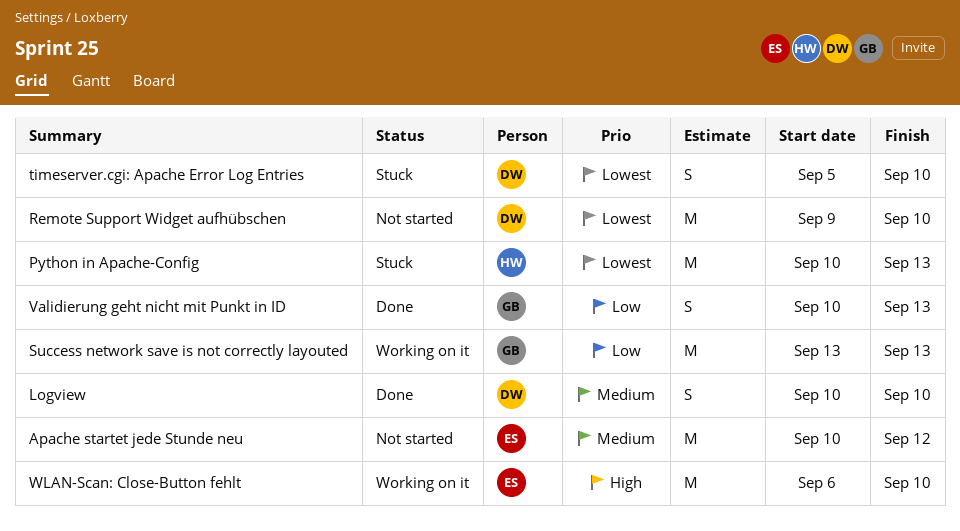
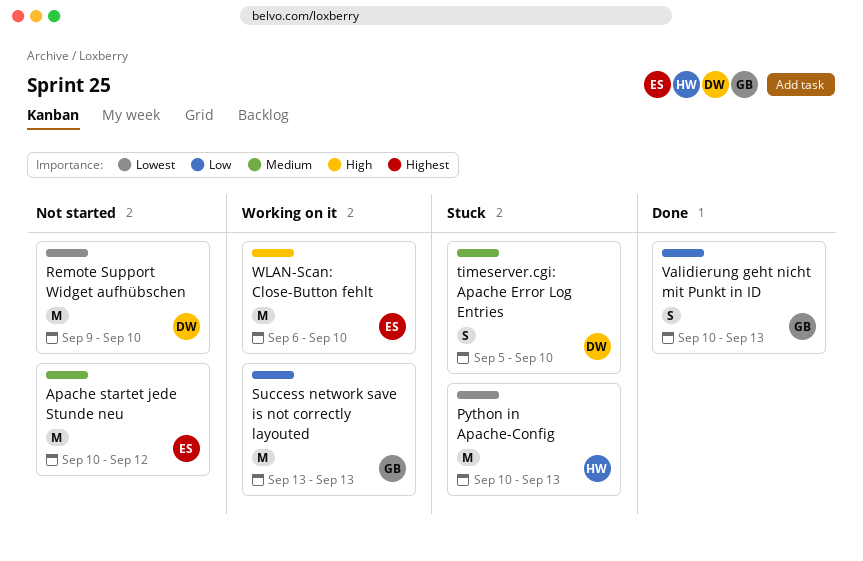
Logview: present -> none
timeserver.cgi: Apache Error Log Entries, priority: Lowest -> Medium

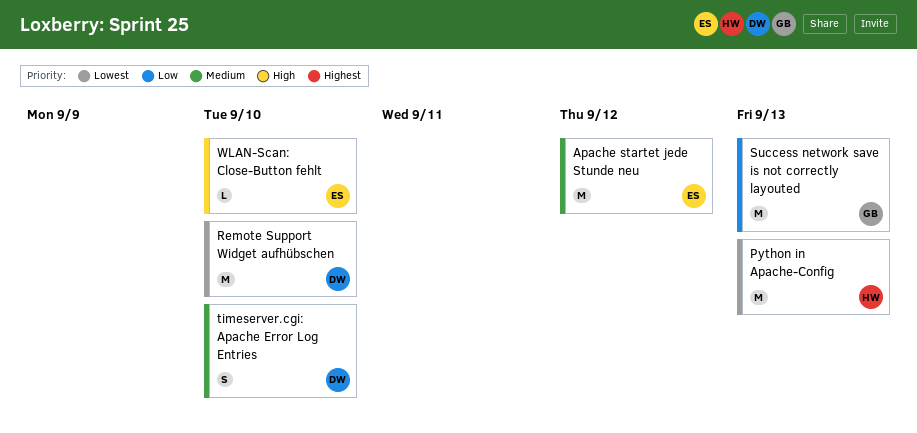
Validierung geht nicht mit Punkt in ID: present -> none
WLAN-Scan: Close-Button fehlt, estimate: M -> L

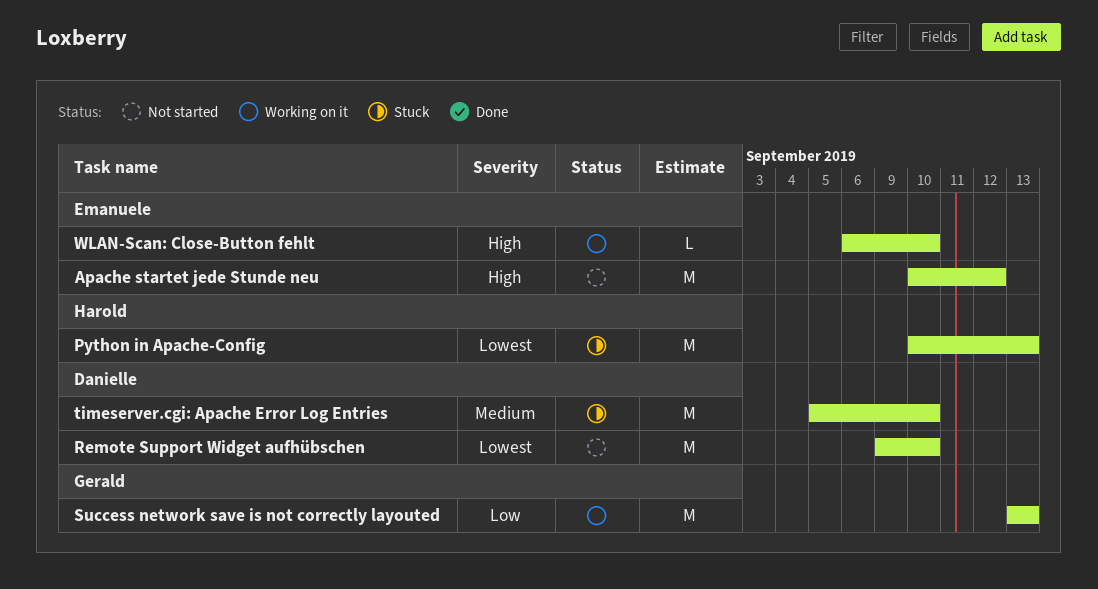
Apache startet jede Stunde neu, priority: Medium -> High
timeserver.cgi: Apache Error Log Entries, estimate: S -> M

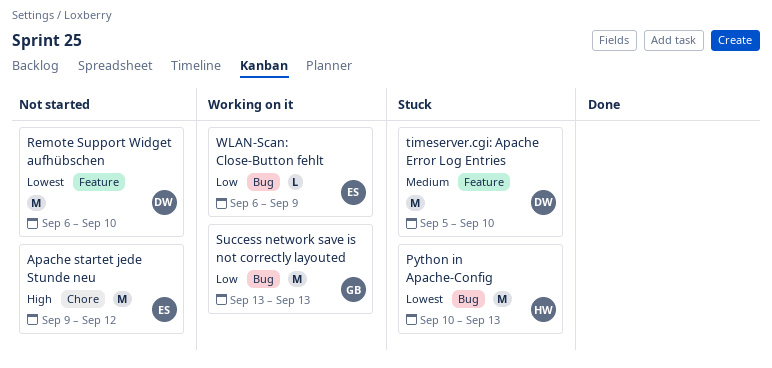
Apache startet jede Stunde neu, start: Sep 10 -> Sep 9
Remote Support Widget aufhübschen, start: Sep 9 -> Sep 6
WLAN-Scan: Close-Button fehlt, priority: High -> Low
WLAN-Scan: Close-Button fehlt, due: Sep 10 -> Sep 9

